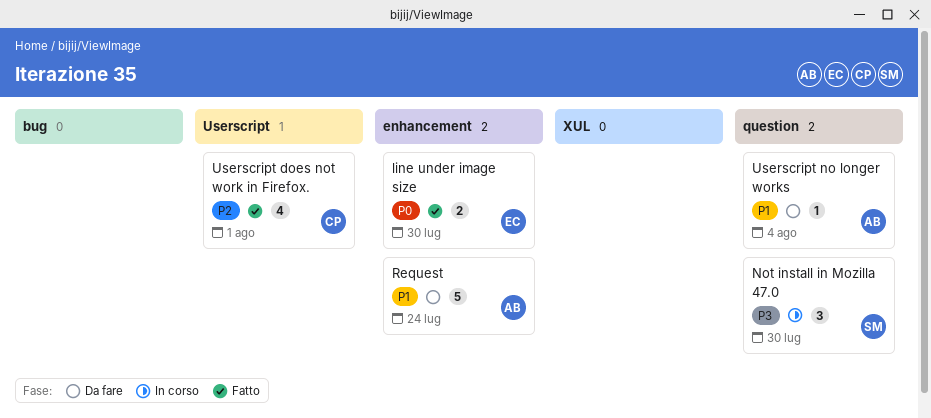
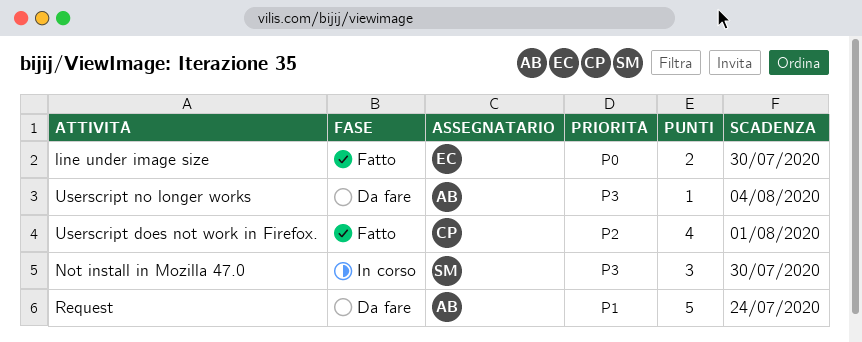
Userscript no longer works, priority: P1 -> P3

